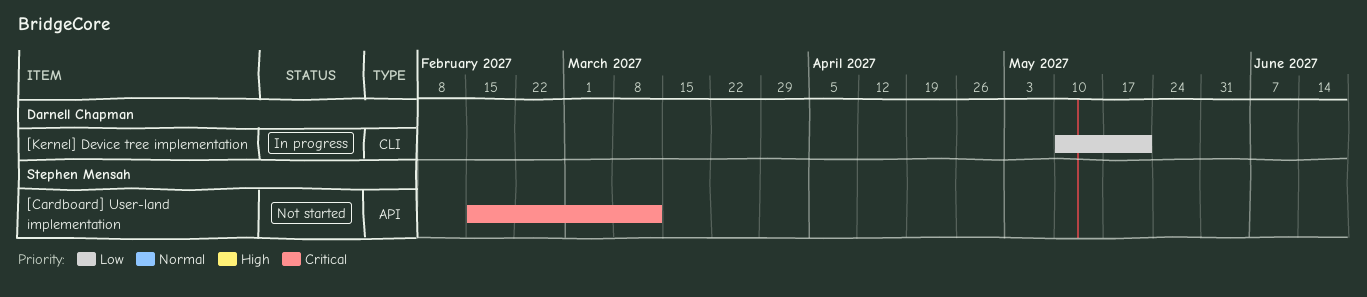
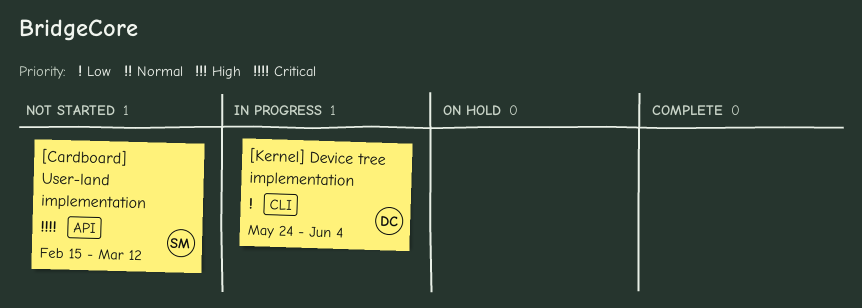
[Kernel] Device tree implementation, start: May 10 -> May 24
[Kernel] Device tree implementation, due: May 21 -> Jun 4

